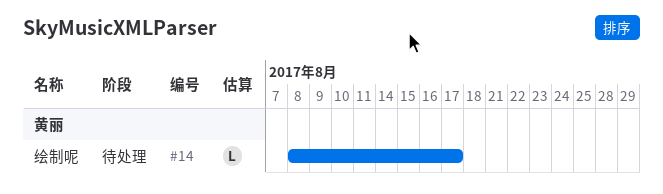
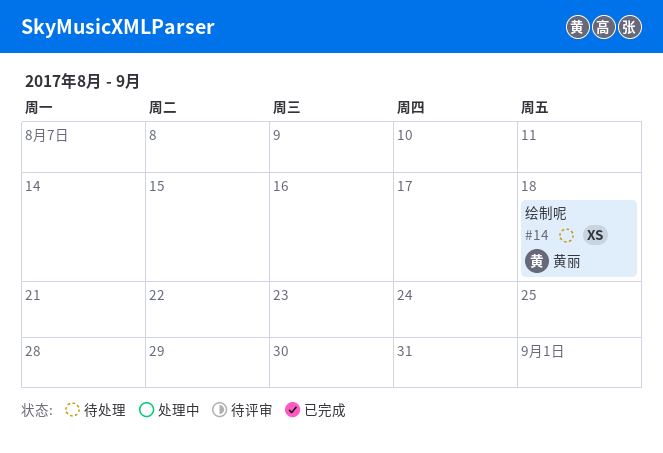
#14, estimate: L -> XS
#14, due: Aug 17 -> Aug 18

